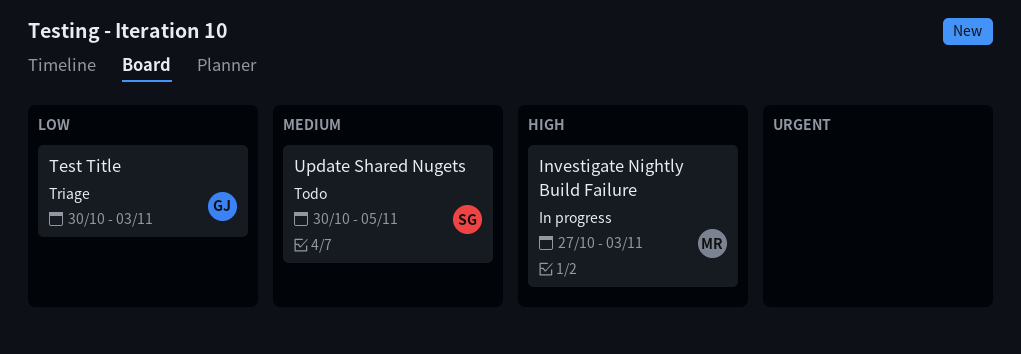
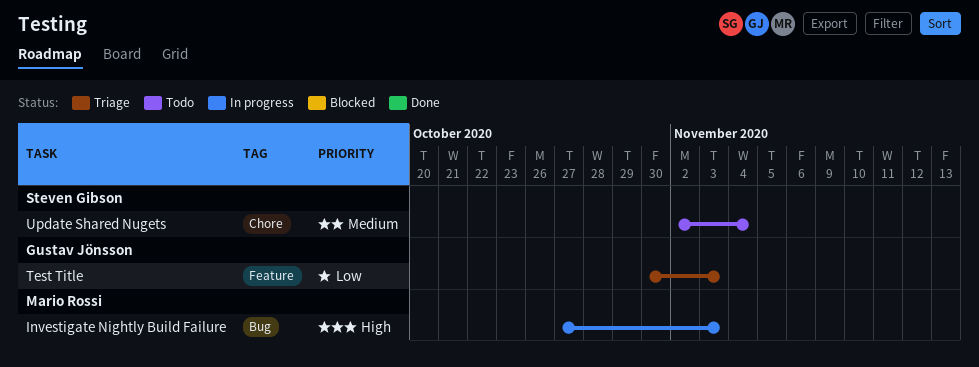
Update Shared Nugets, start: Oct 30 -> Nov 2
Update Shared Nugets, due: Nov 5 -> Nov 4

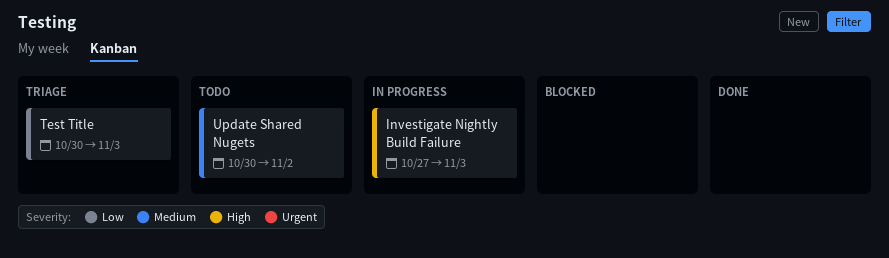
Update Shared Nugets, start: Nov 2 -> Oct 30
Update Shared Nugets, due: Nov 4 -> Nov 2

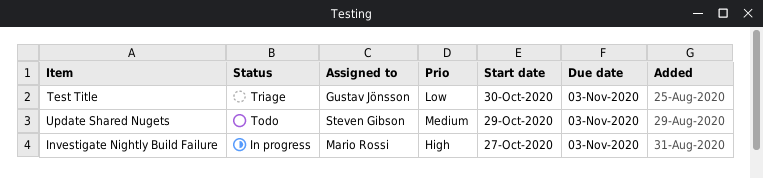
Update Shared Nugets, start: Oct 30 -> Oct 29
Update Shared Nugets, due: Nov 2 -> Nov 3

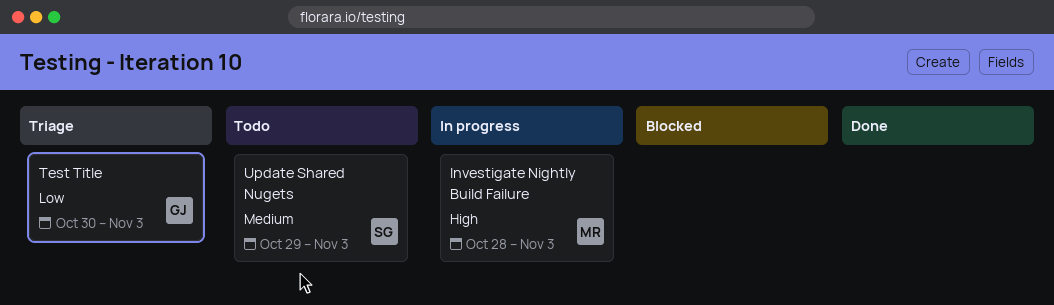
Investigate Nightly Build Failure, start: Oct 27 -> Oct 28

